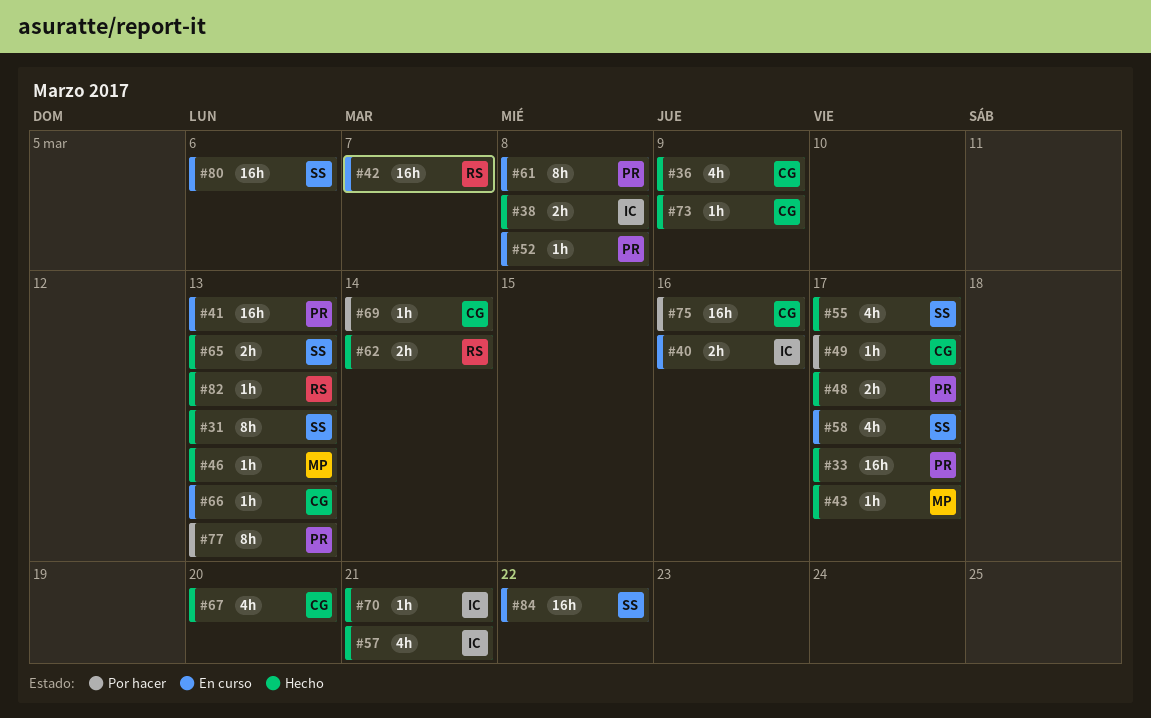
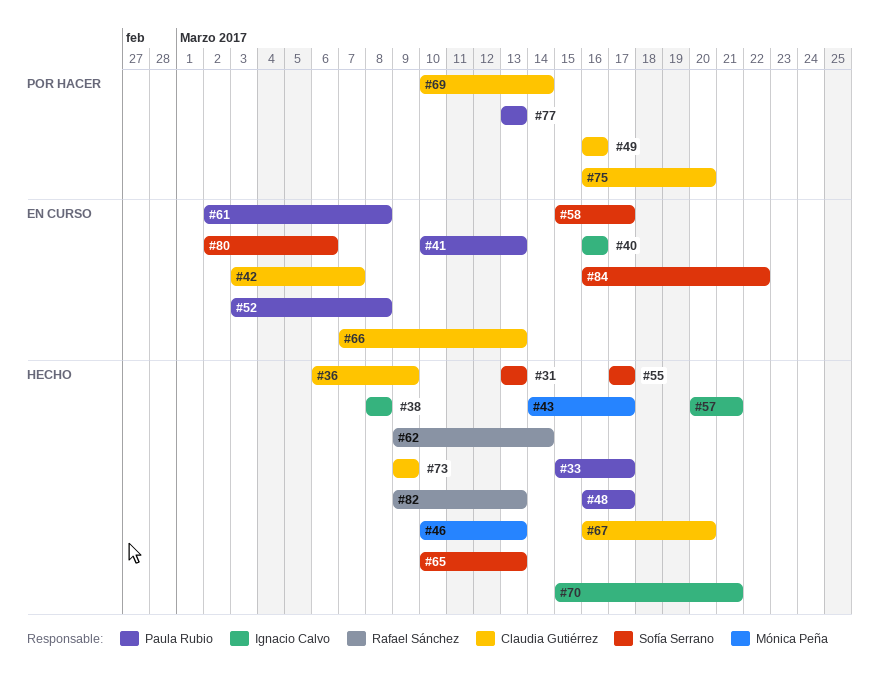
#42, owner: Rafael Sánchez -> Claudia Gutiérrez
#49, due: Mar 17 -> Mar 16
#75, due: Mar 16 -> Mar 20

